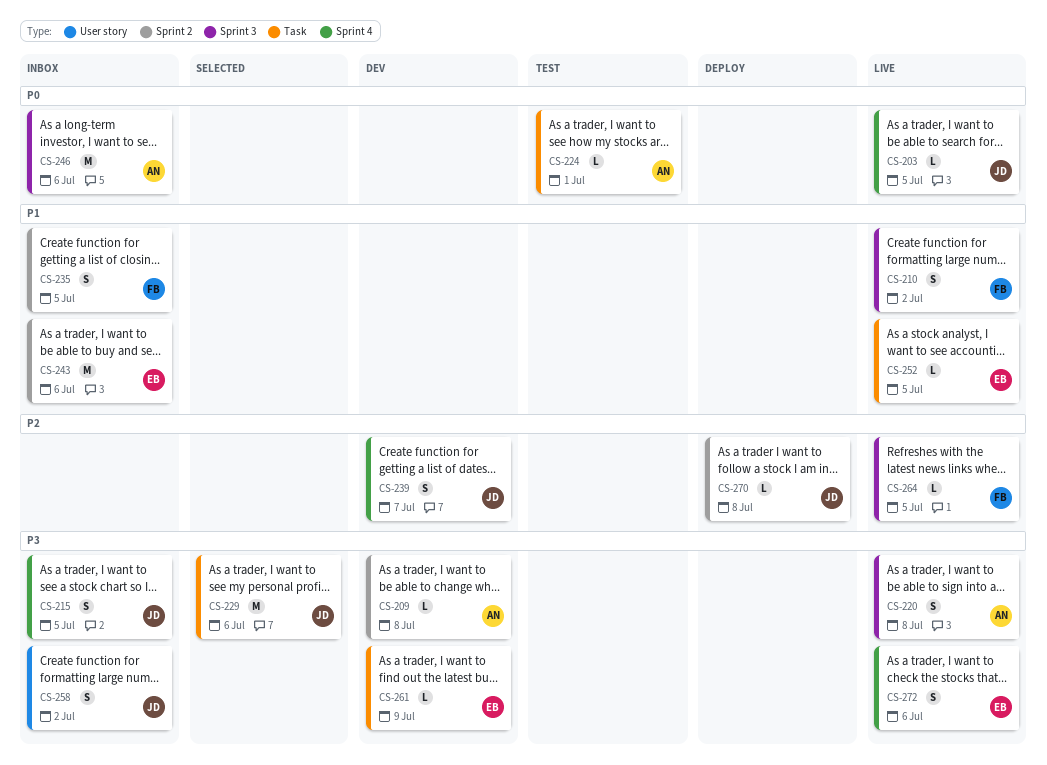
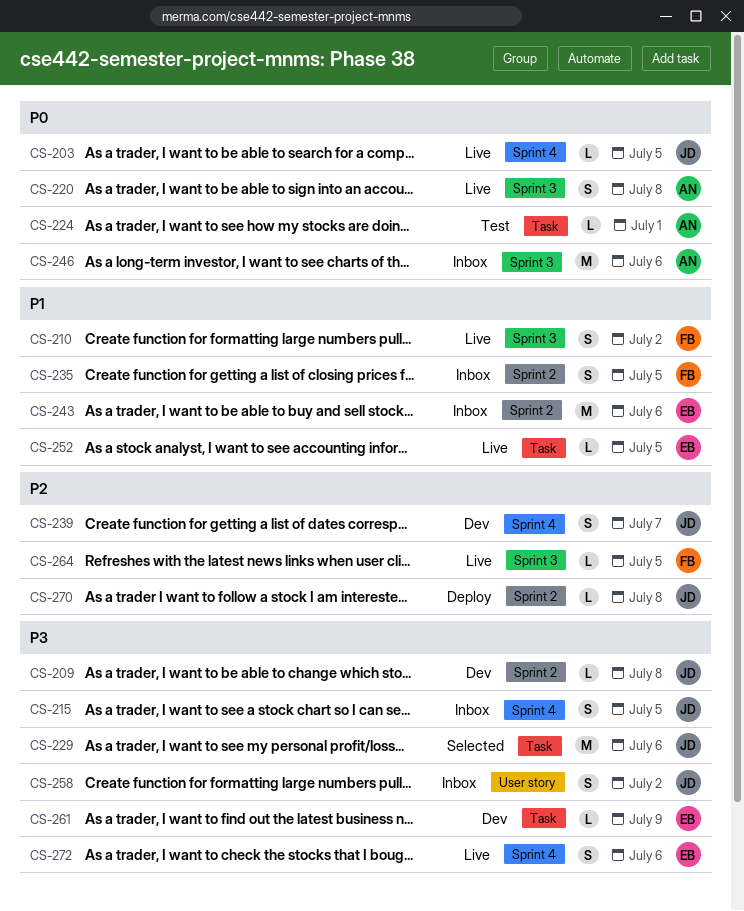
CS-209, owner: AN -> JD
CS-220, priority: P3 -> P0

